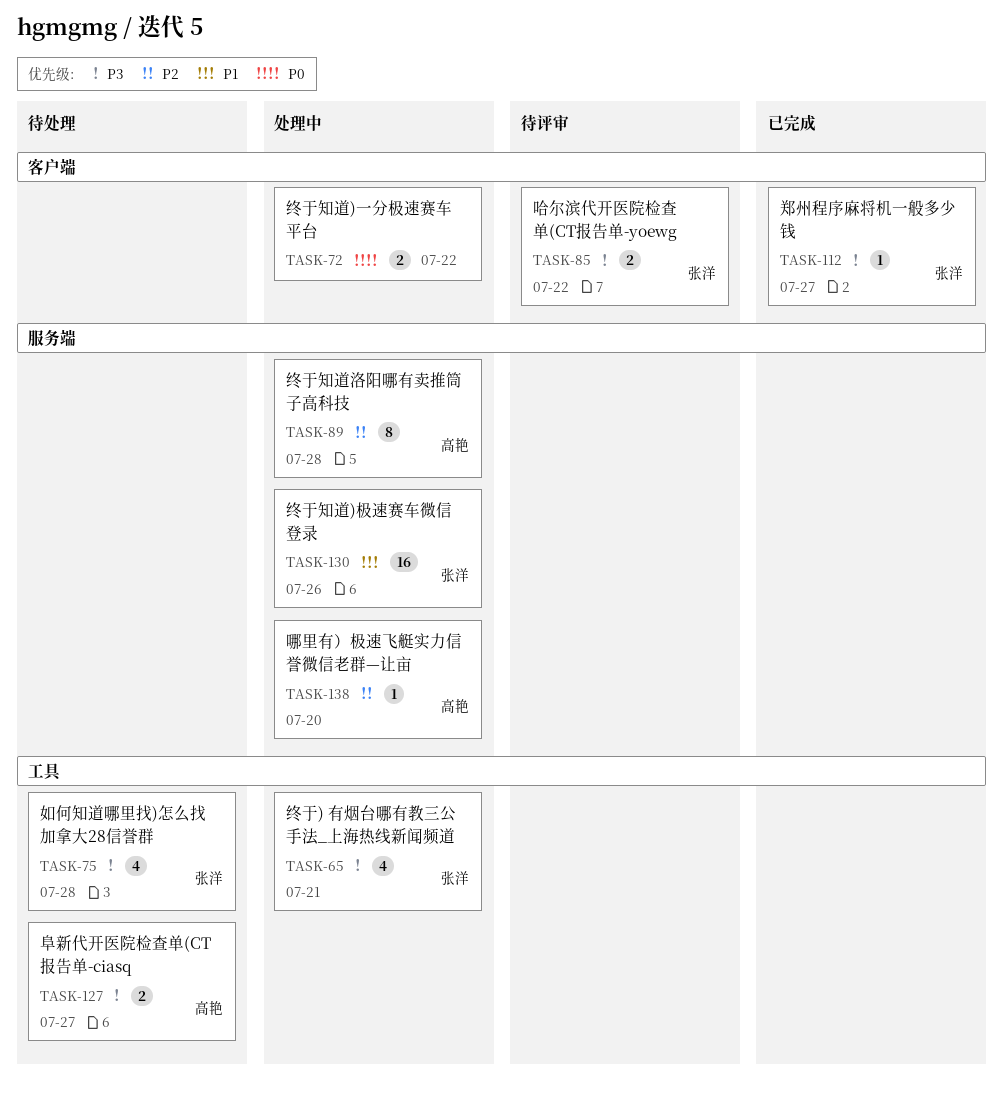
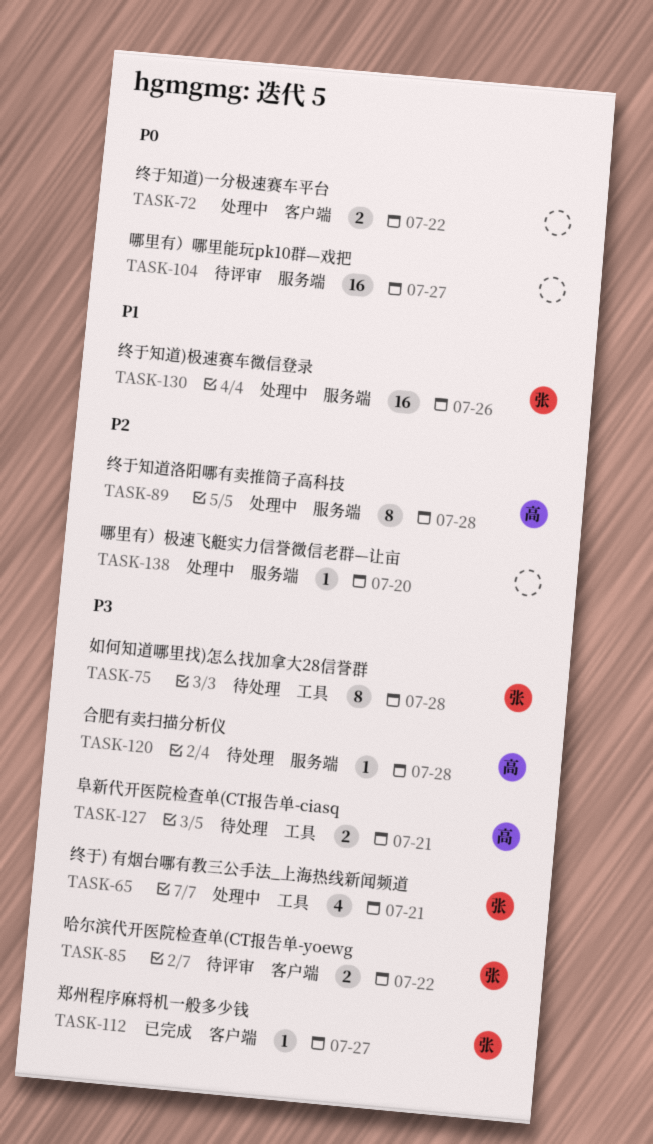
TASK-75, estimate: 4 -> 8
TASK-104: none -> present
TASK-120: none -> present
TASK-127, due: Jul 27 -> Jul 21
TASK-138, owner: 高艳 -> none

